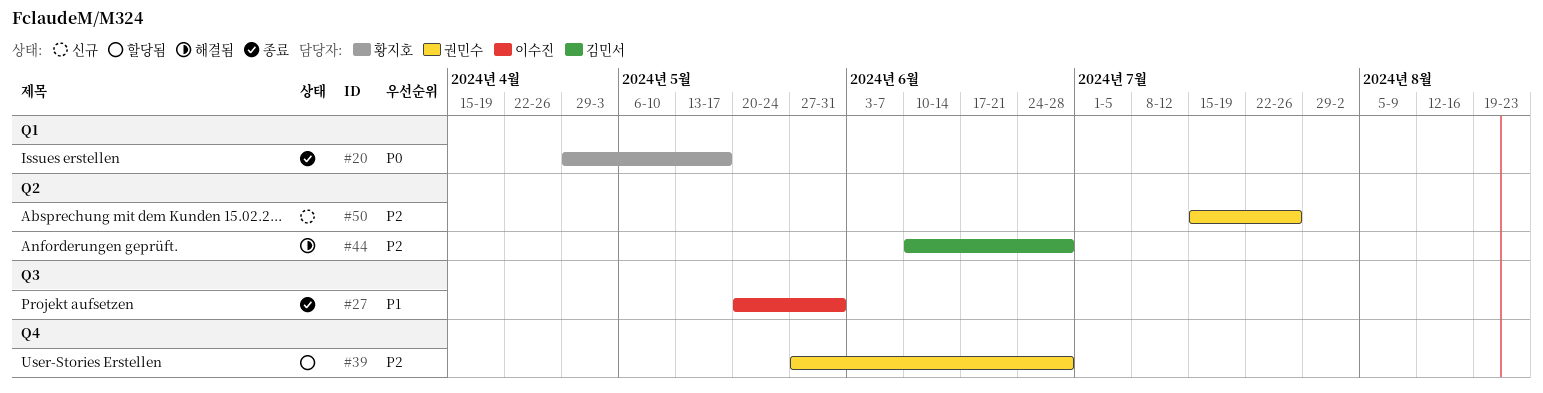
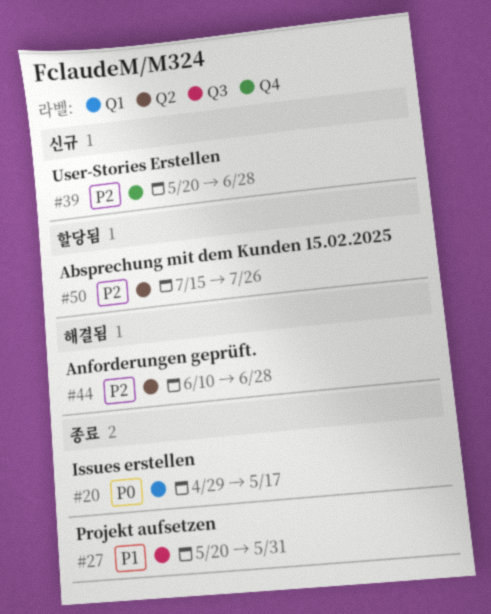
#39, status: 할당됨 -> 신규
#39, start: May 27 -> May 20
#50, status: 신규 -> 할당됨

